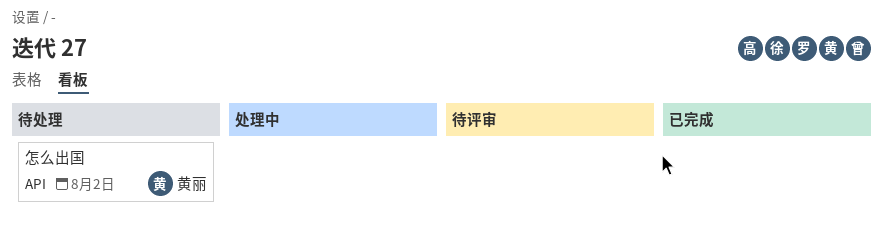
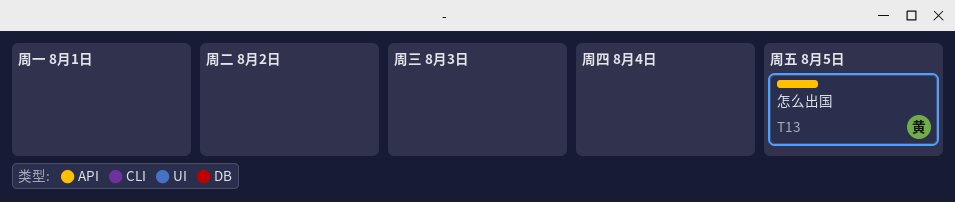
怎么出国, due: Aug 2 -> Aug 5

